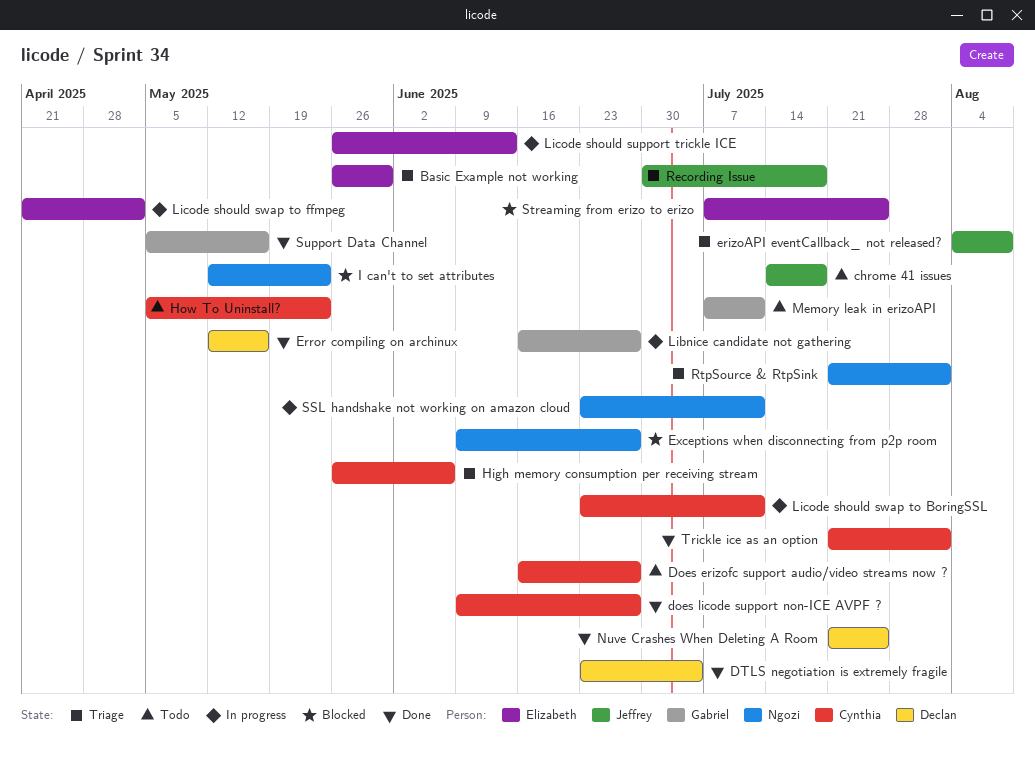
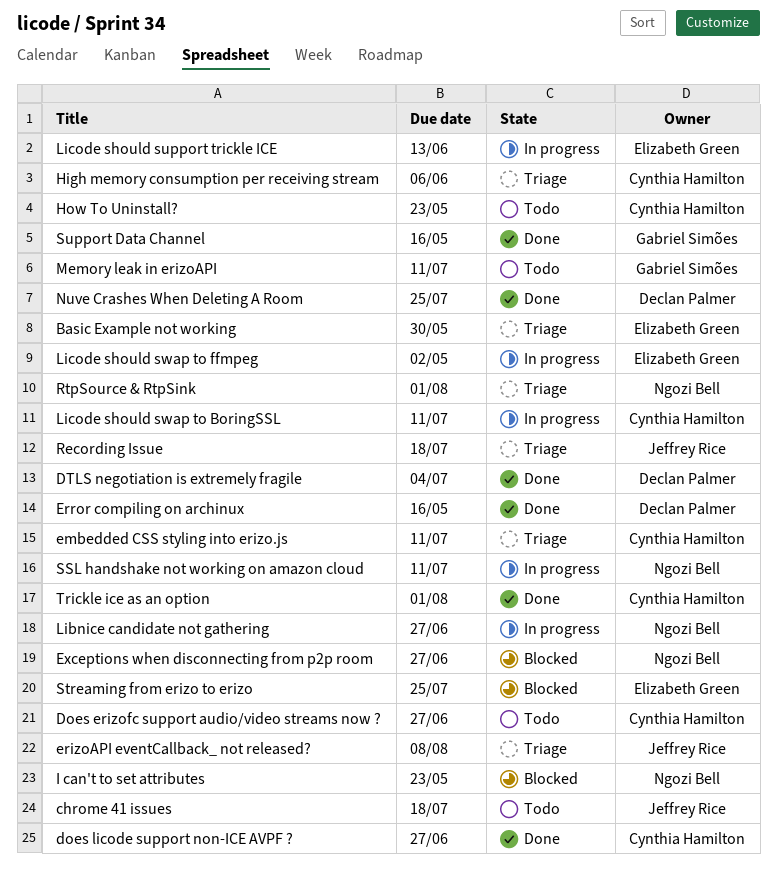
embedded CSS styling into erizo.js: none -> present
Libnice candidate not gathering, owner: Gabriel Simões -> Ngozi Bell

